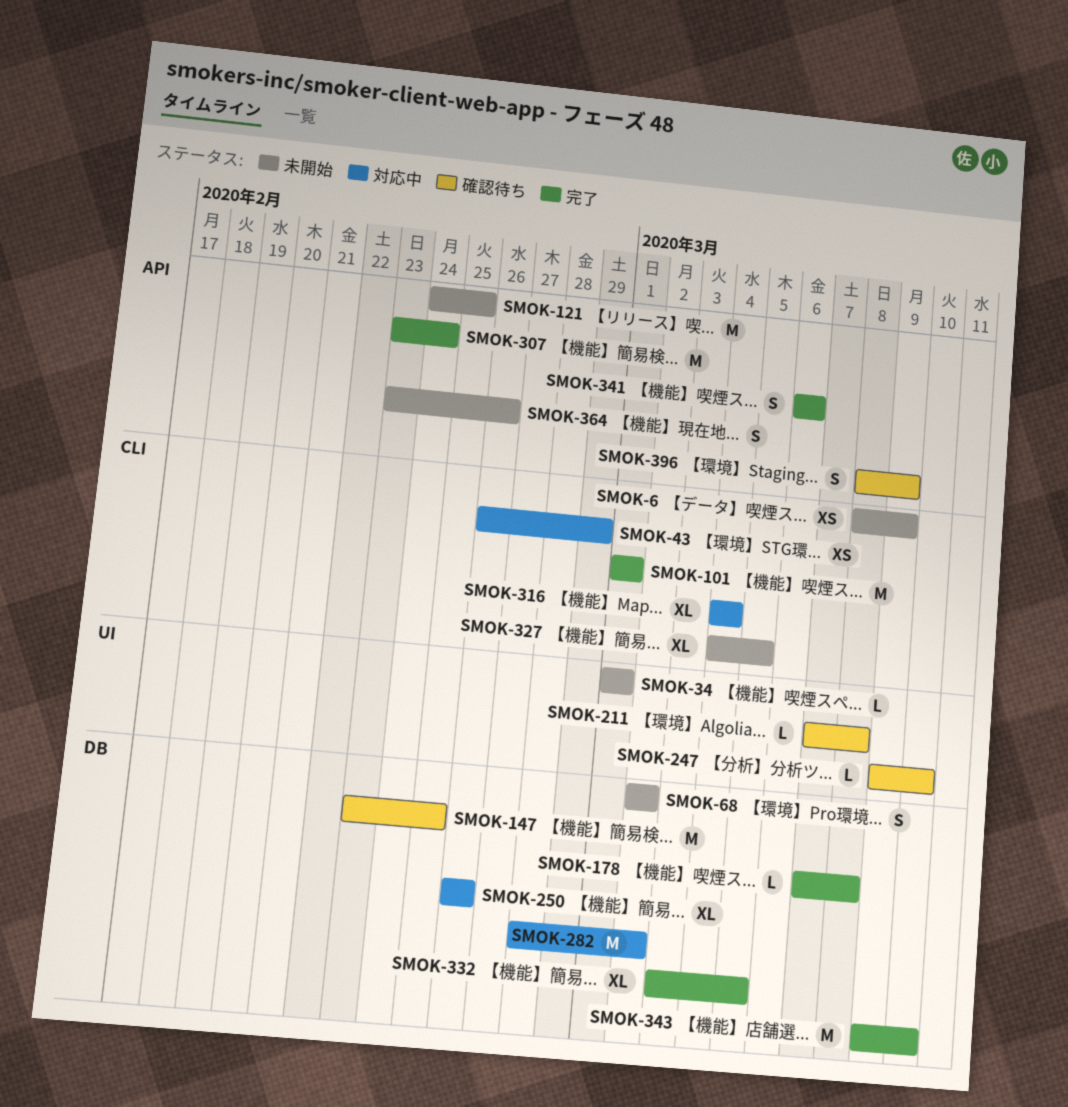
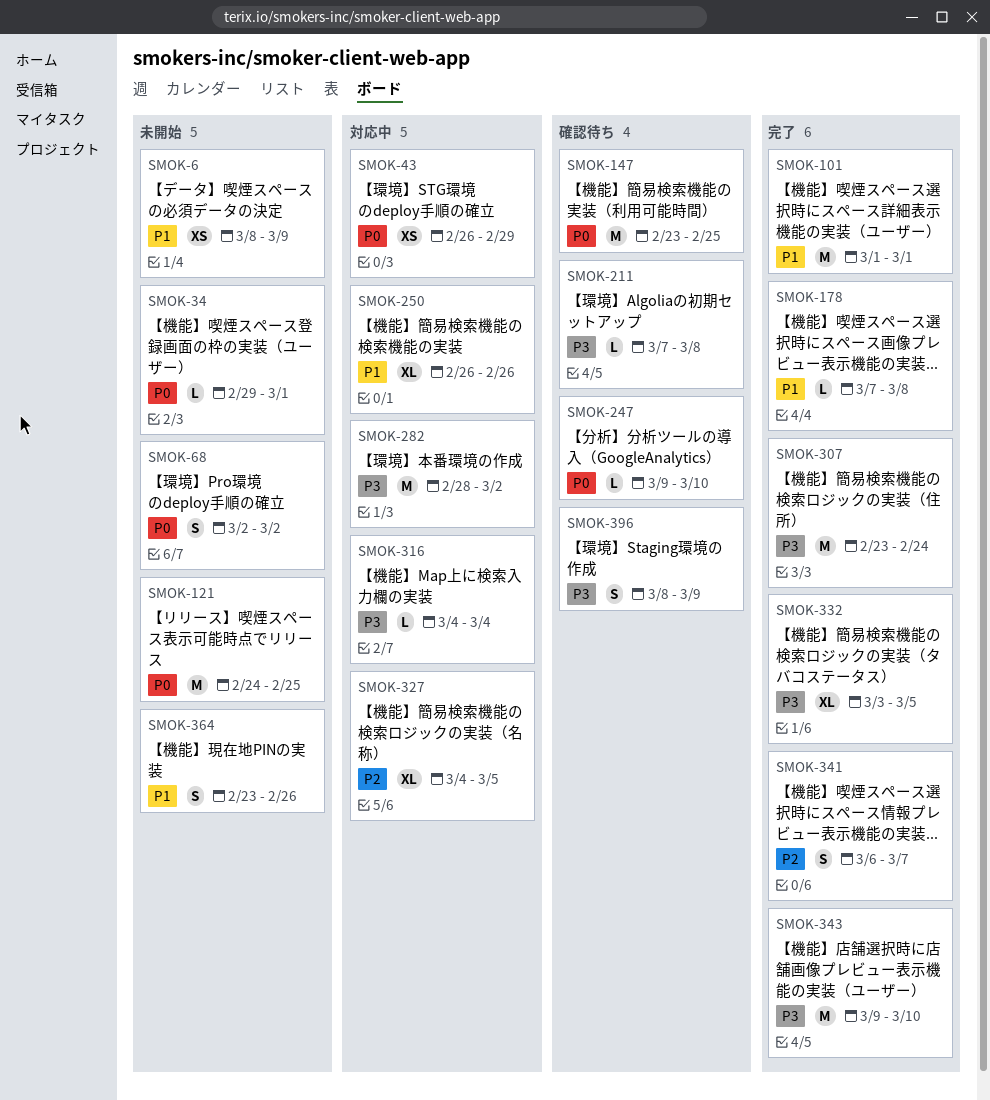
SMOK-34, start: Mar 1 -> Feb 29
SMOK-316, estimate: XL -> L
SMOK-327, status: 未開始 -> 対応中
SMOK-341, due: Mar 6 -> Mar 7

